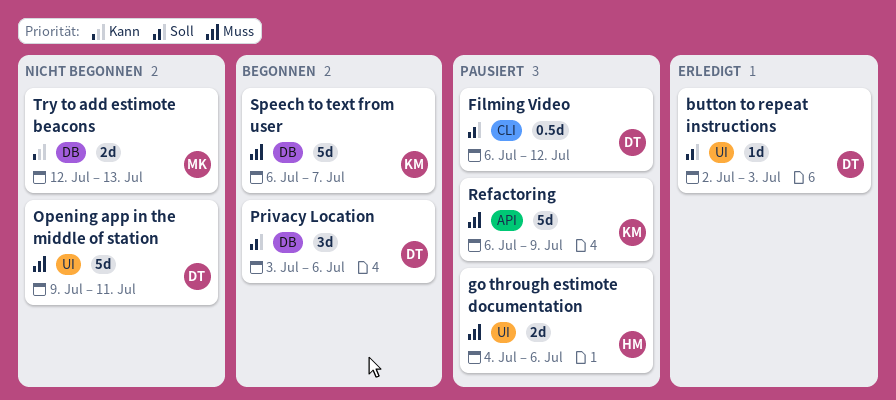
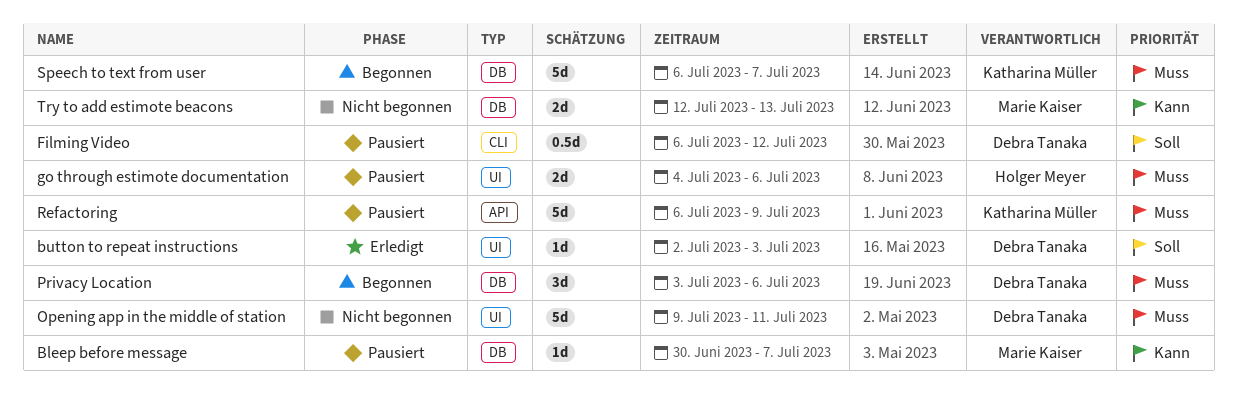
Bleep before message: none -> present
Privacy Location, priority: Soll -> Muss

